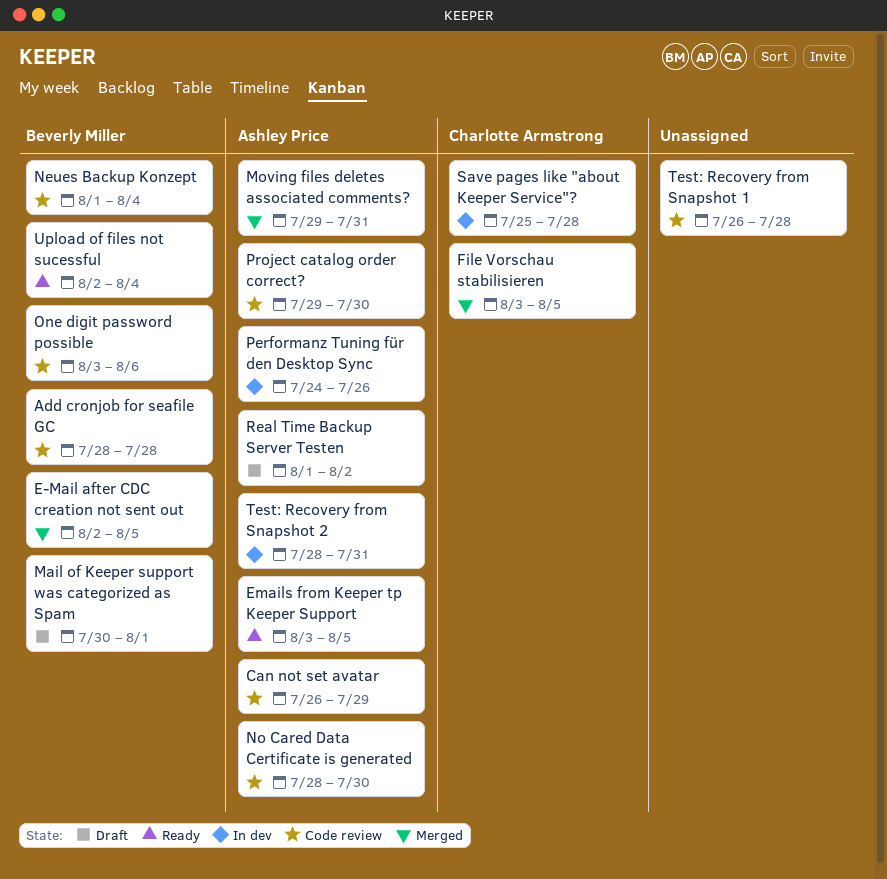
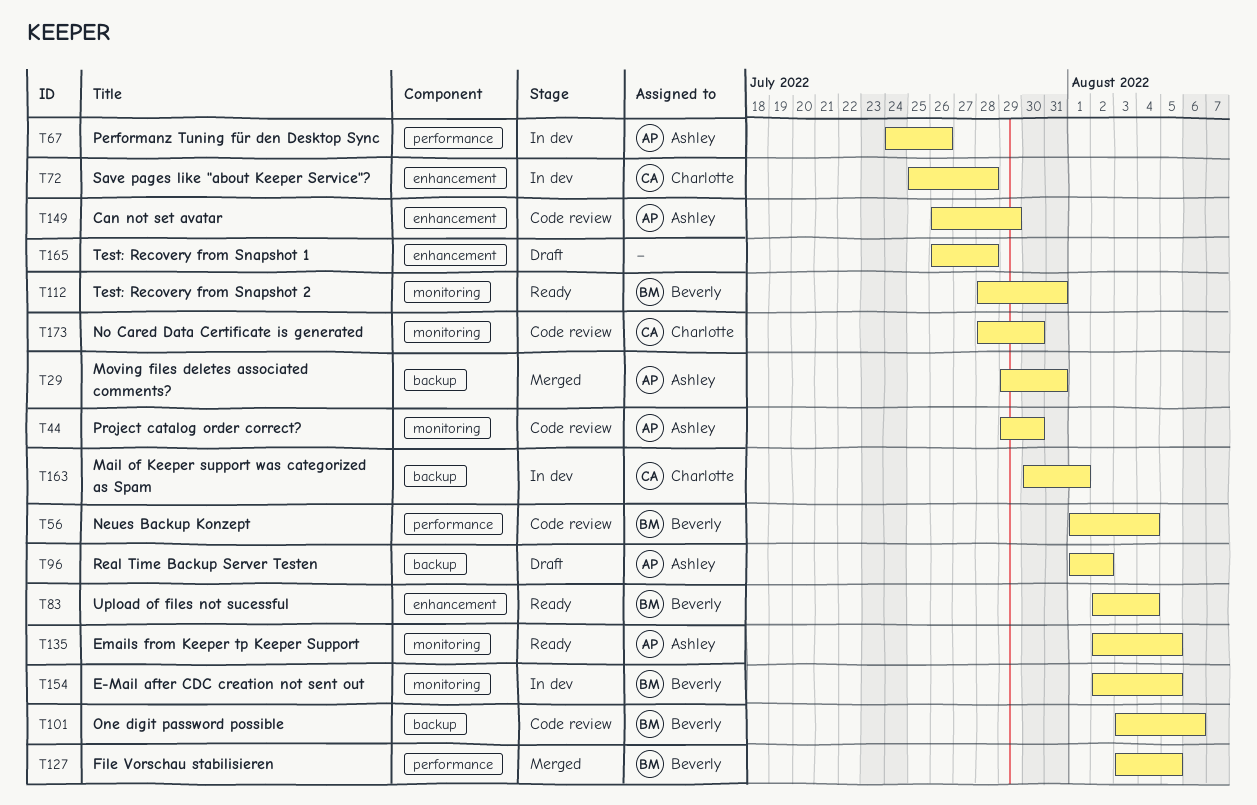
Add cronjob for seafile GC: present -> none
E-Mail after CDC creation not sent out, status: Merged -> In dev
Emails from Keeper tp Keeper Support, start: Aug 3 -> Aug 2
File Vorschau stabilisieren, owner: Charlotte Armstrong -> Beverly Miller
Mail of Keeper support was categorized as Spam, status: Draft -> In dev
Mail of Keeper support was categorized as Spam, owner: Beverly Miller -> Charlotte Armstrong
No Cared Data Certificate is generated, owner: Ashley Price -> Charlotte Armstrong
Test: Recovery from Snapshot 1, status: Code review -> Draft
Test: Recovery from Snapshot 2, status: In dev -> Ready
Test: Recovery from Snapshot 2, owner: Ashley Price -> Beverly Miller

